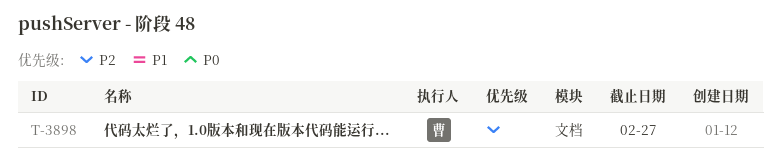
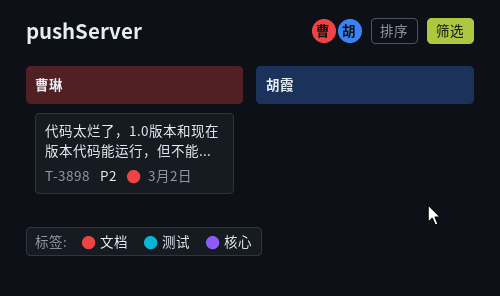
T-3898, due: Feb 27 -> Mar 2

